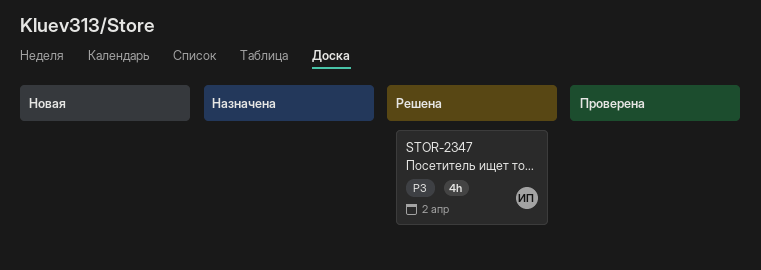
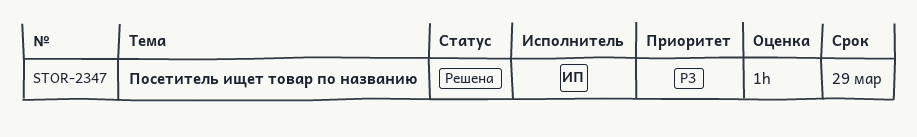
STOR-2347, estimate: 4h -> 1h
STOR-2347, due: Apr 2 -> Mar 29

